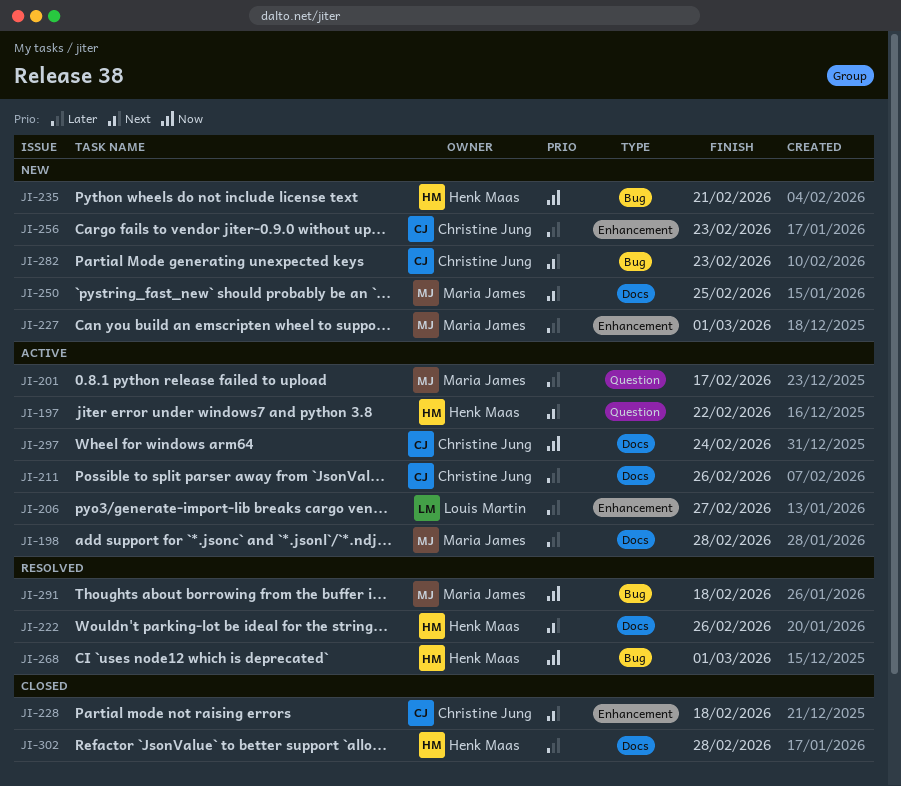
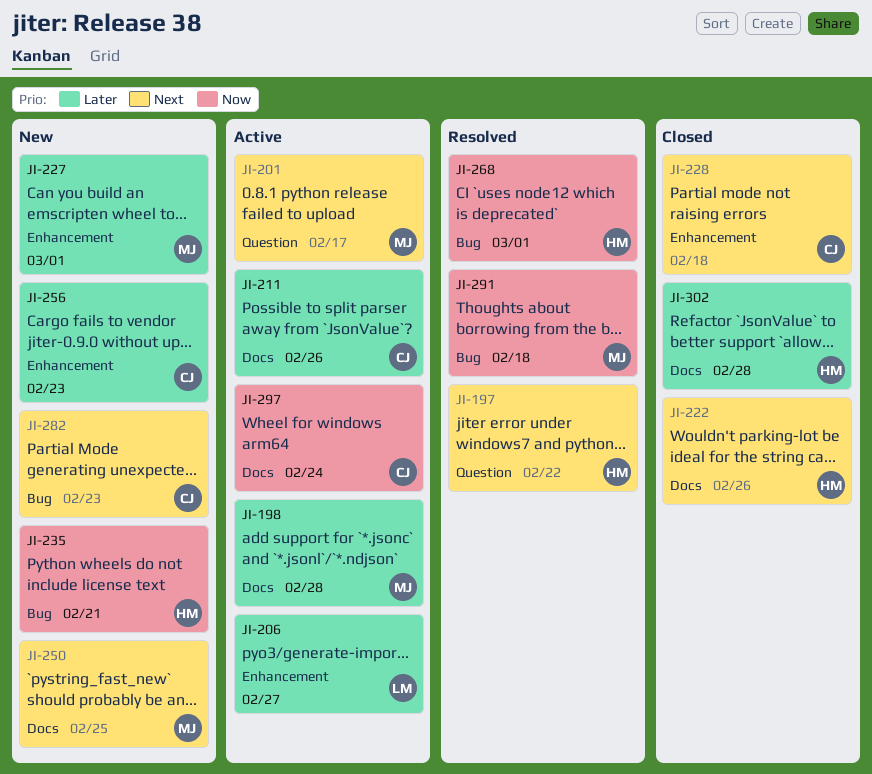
JI-197, status: Active -> Resolved
JI-201, priority: Later -> Next
JI-222, status: Resolved -> Closed

